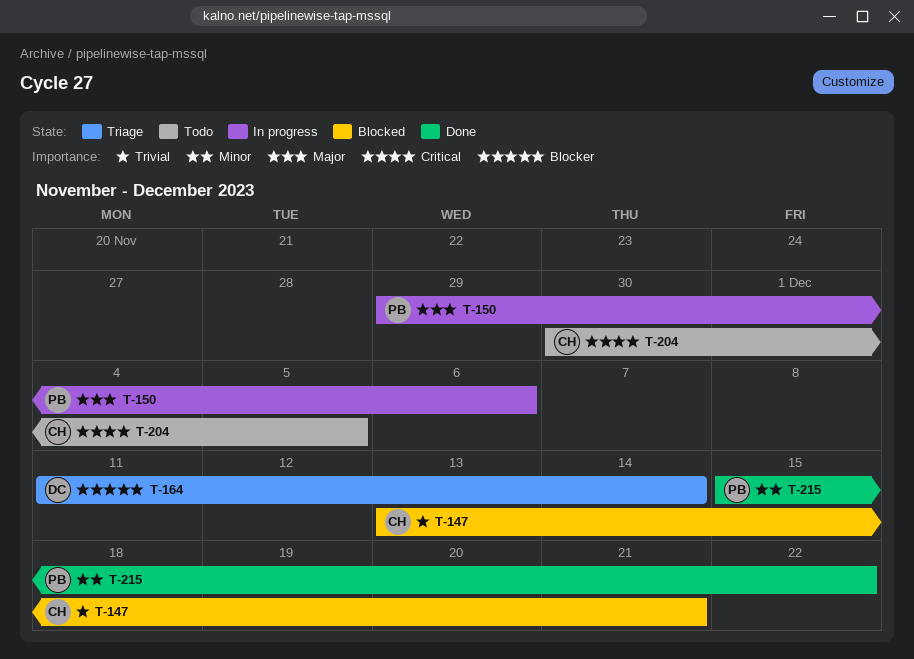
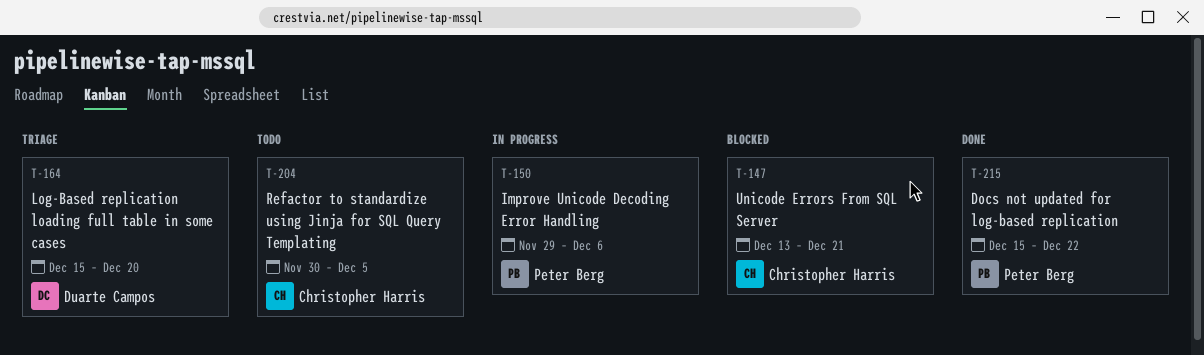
T-164, start: Dec 11 -> Dec 15
T-164, due: Dec 14 -> Dec 20

